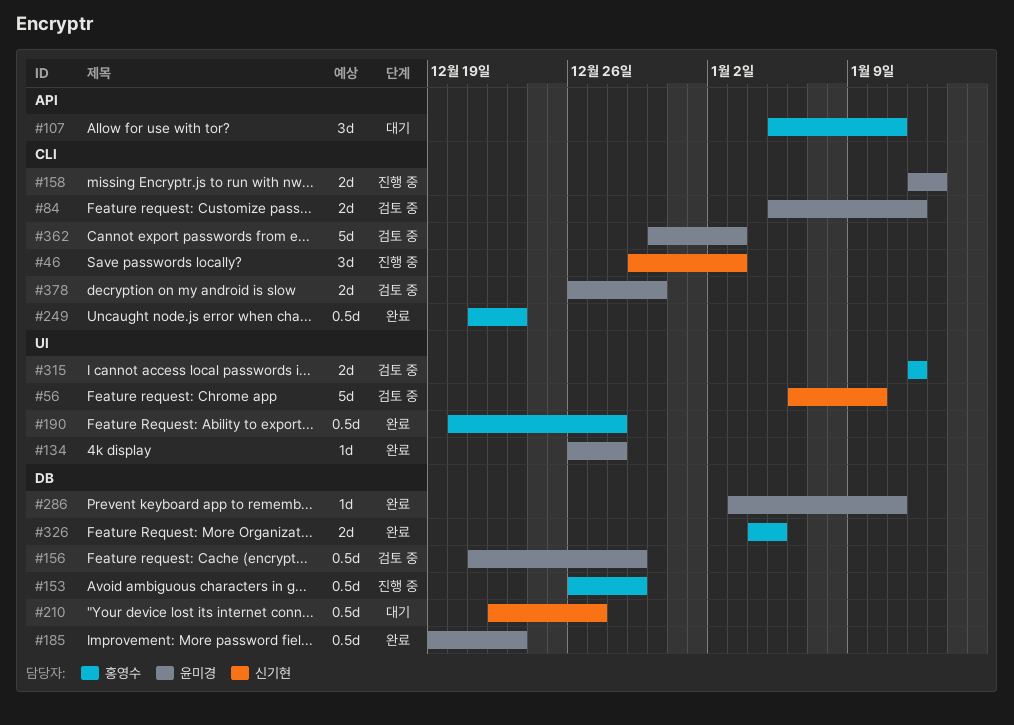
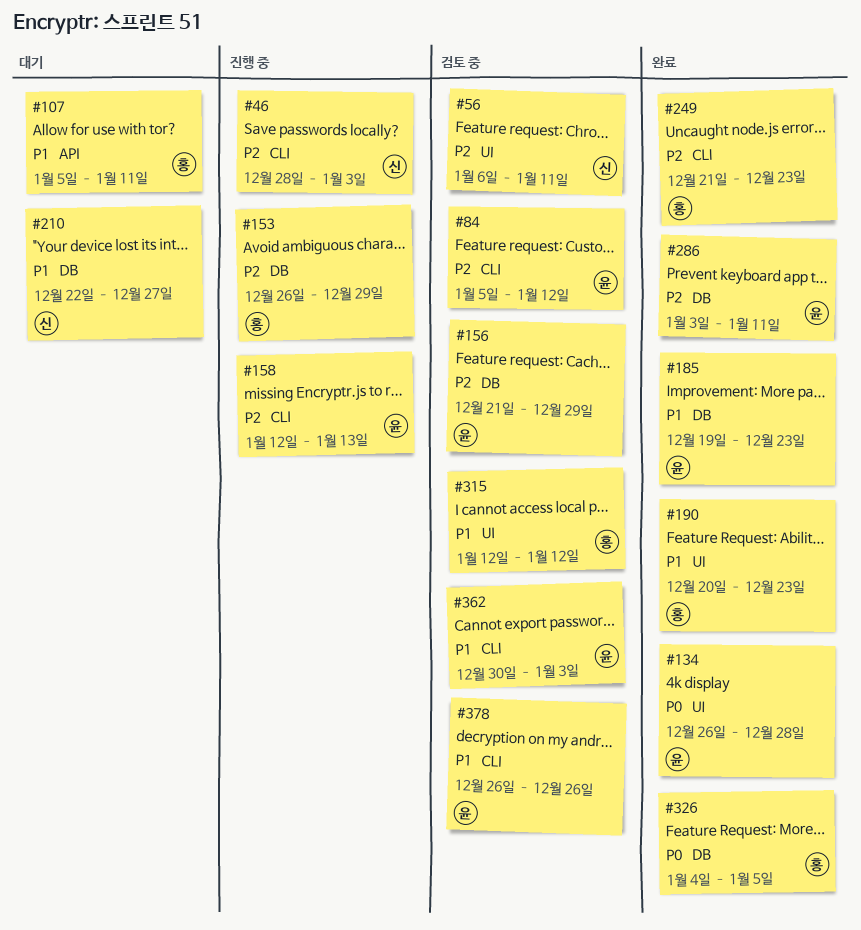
#46, start: Dec 29 -> Dec 28
#56, due: Jan 10 -> Jan 11
#190, due: Dec 28 -> Dec 23
#378, due: Dec 30 -> Dec 26

